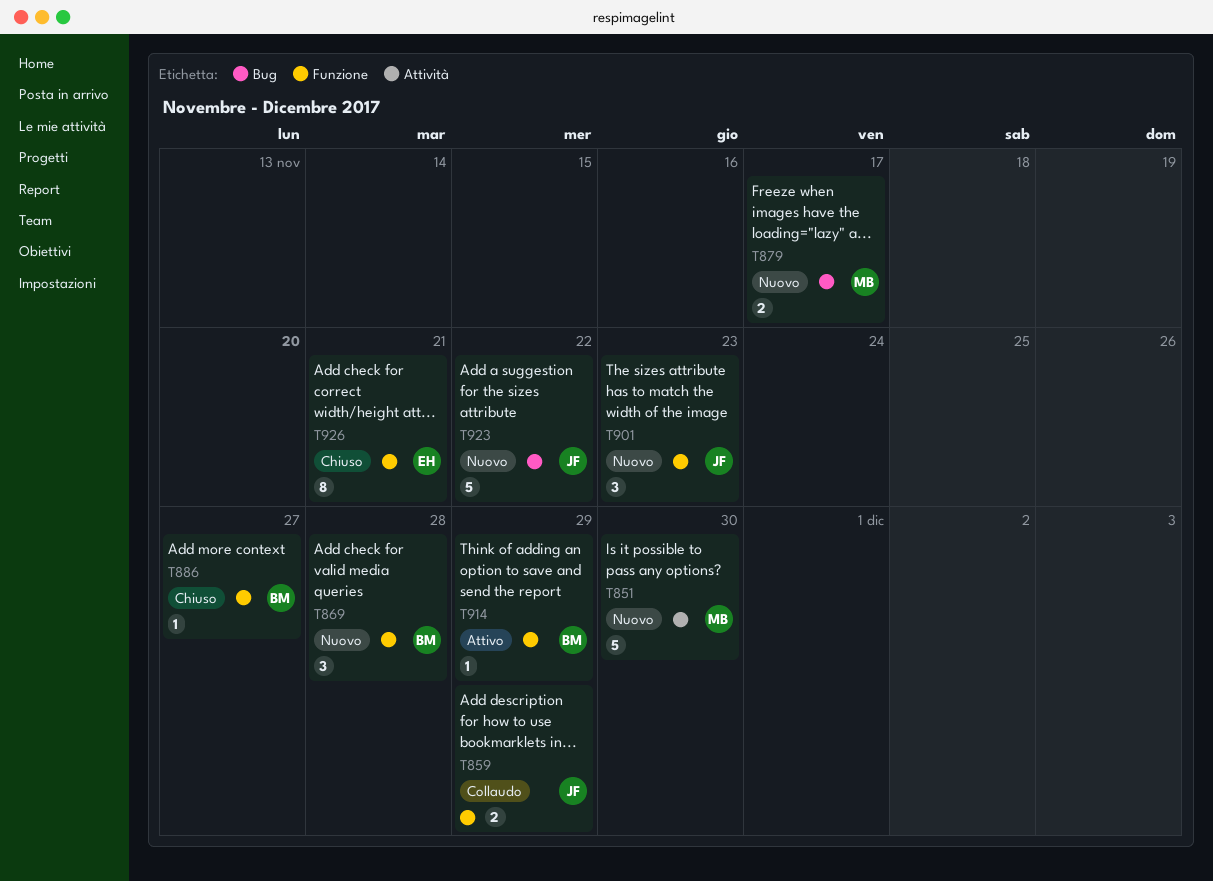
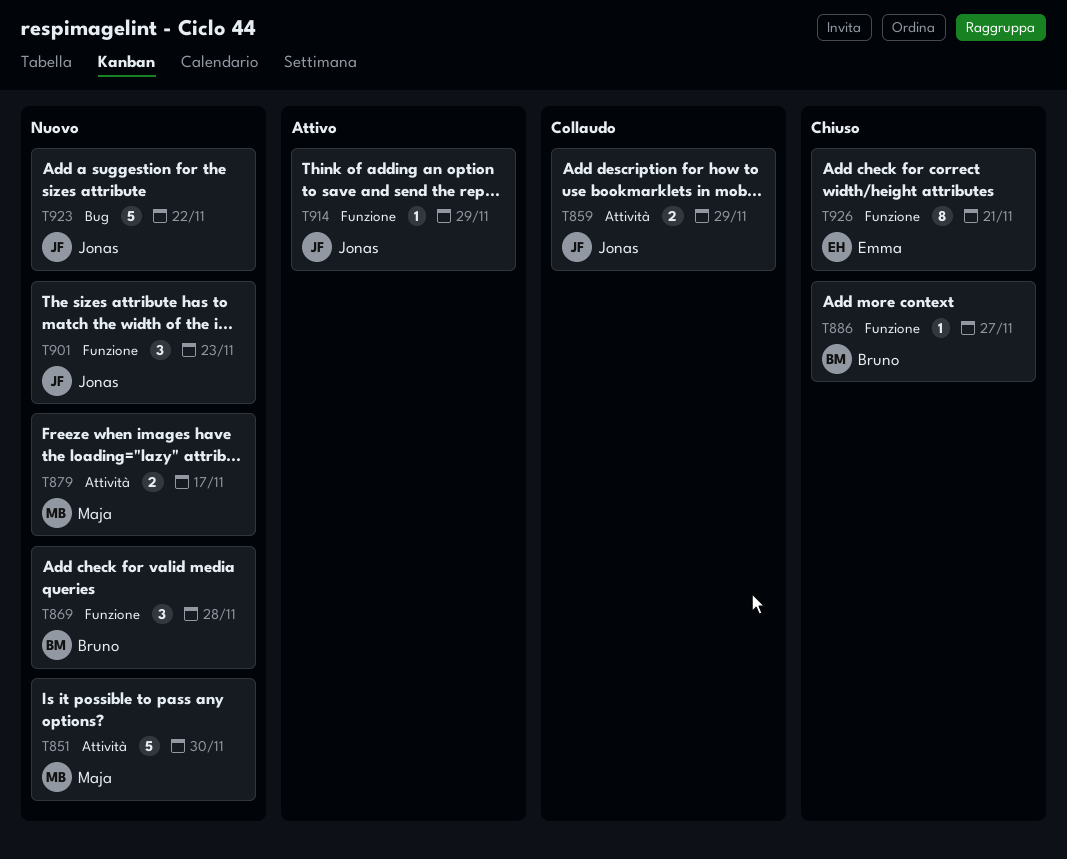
T859, label: Funzione -> Attività
T879, label: Bug -> Attività
T914, owner: Bruno -> Jonas

